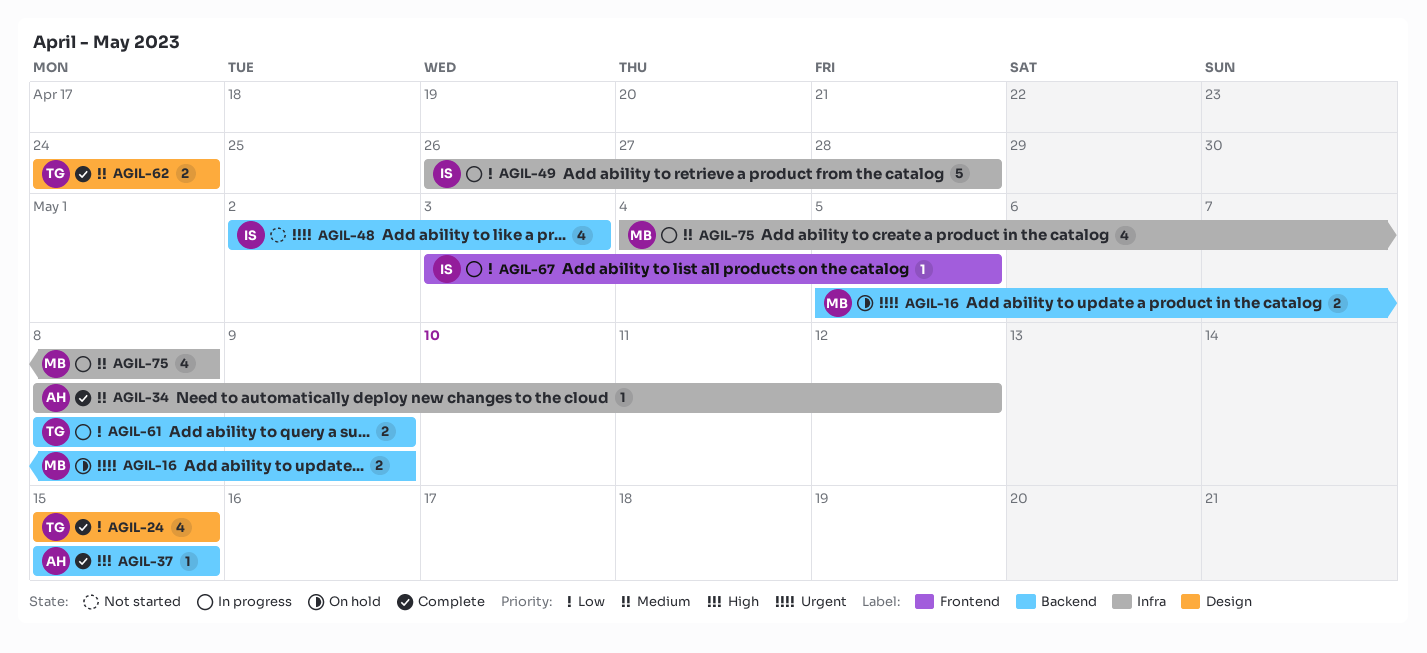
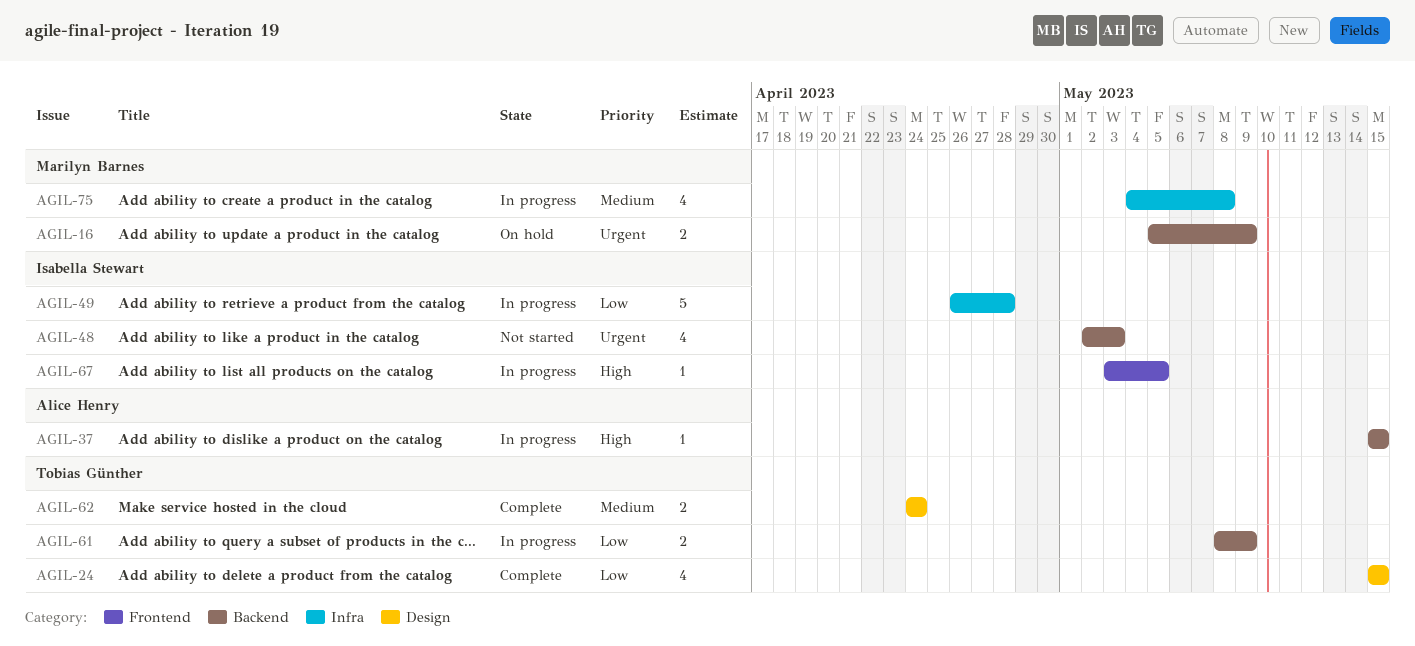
AGIL-34: present -> none
AGIL-37, status: Complete -> In progress
AGIL-67, priority: Low -> High

